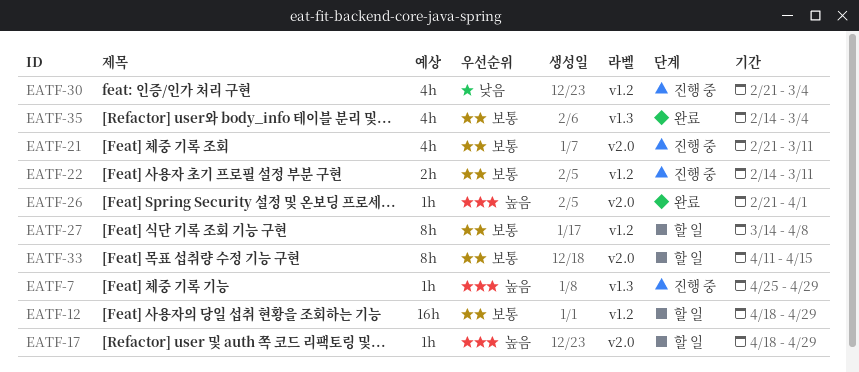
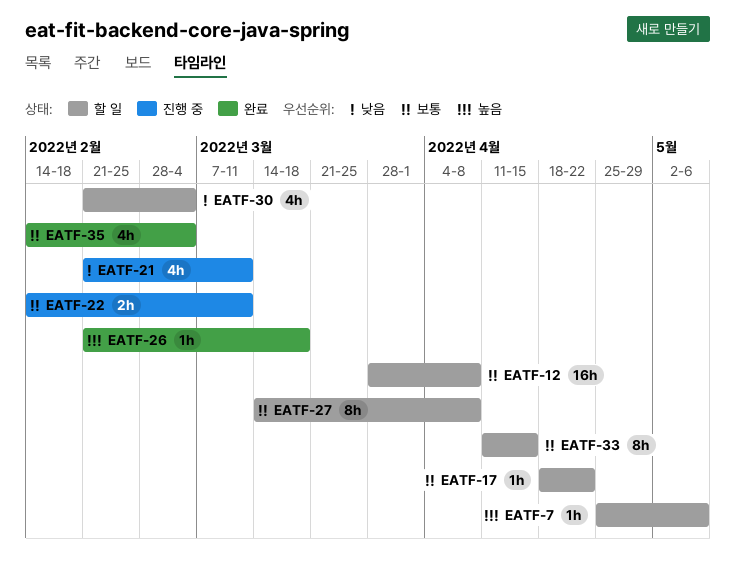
EATF-7, status: 진행 중 -> 할 일
EATF-7, due: Apr 29 -> May 6
EATF-12, start: Apr 18 -> Mar 28
EATF-12, due: Apr 29 -> Apr 8
EATF-17, priority: 높음 -> 보통
EATF-17, due: Apr 29 -> Apr 22
EATF-21, priority: 보통 -> 낮음
EATF-26, due: Apr 1 -> Mar 18
EATF-30, status: 진행 중 -> 할 일

